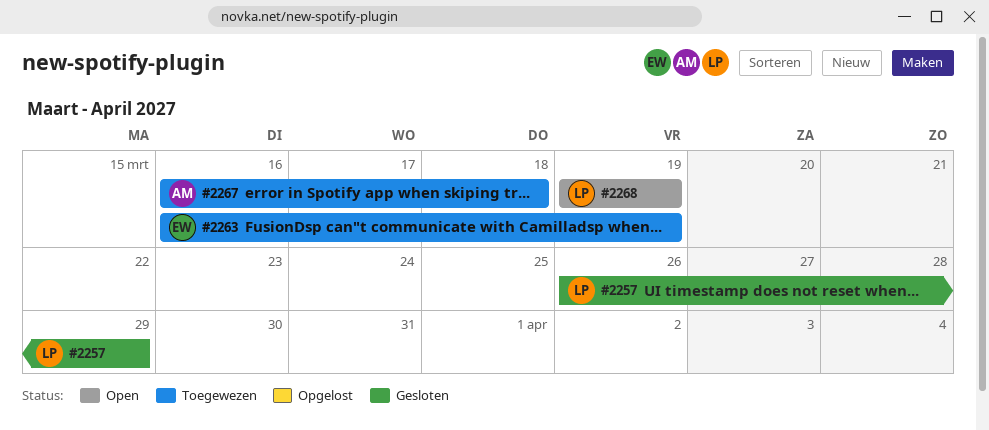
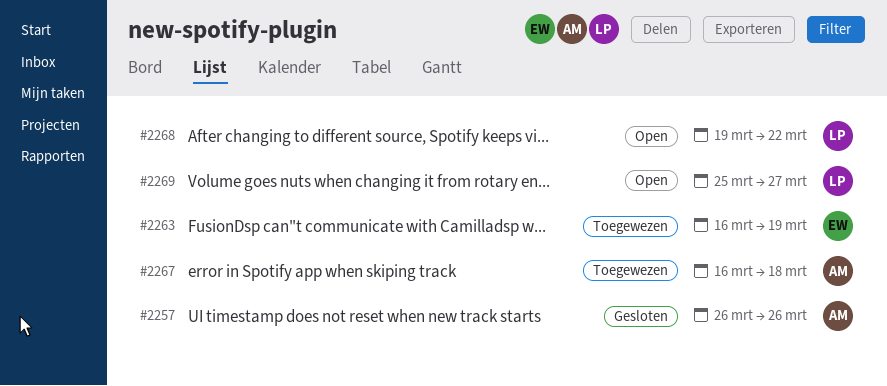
#2257, owner: LP -> AM
#2257, due: Mar 29 -> Mar 26
#2268, due: Mar 19 -> Mar 22
#2269: none -> present

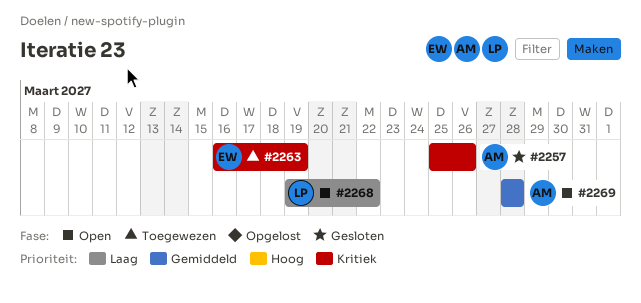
#2257, start: Mar 26 -> Mar 25
#2267: present -> none
#2269, owner: LP -> AM
#2269, start: Mar 25 -> Mar 28
#2269, due: Mar 27 -> Mar 28

